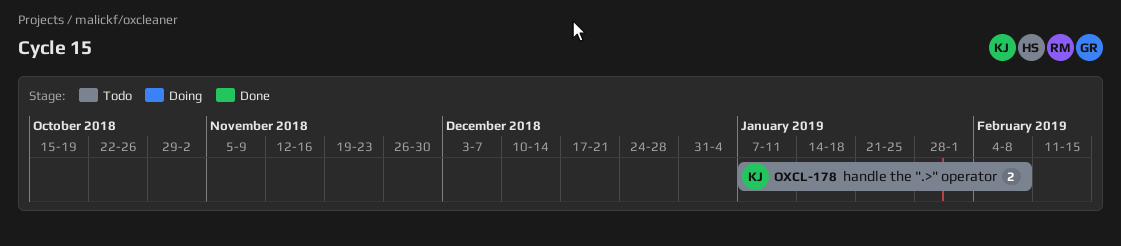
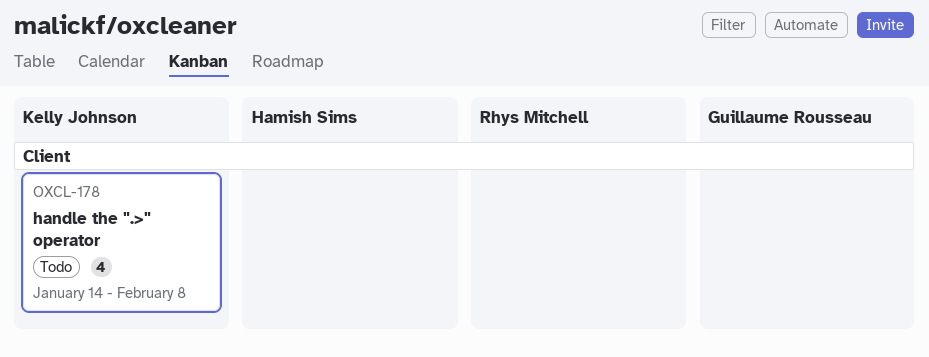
OXCL-178, estimate: 2 -> 4
OXCL-178, start: Jan 7 -> Jan 14

